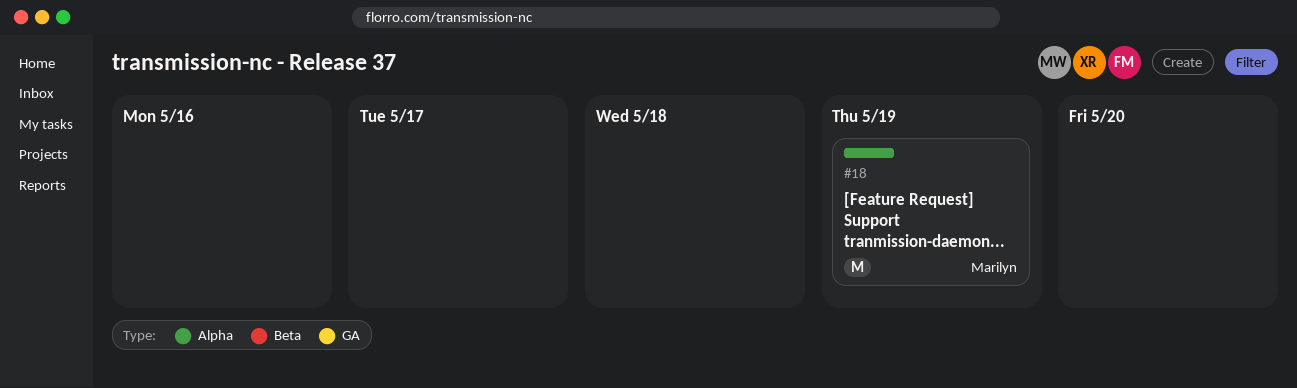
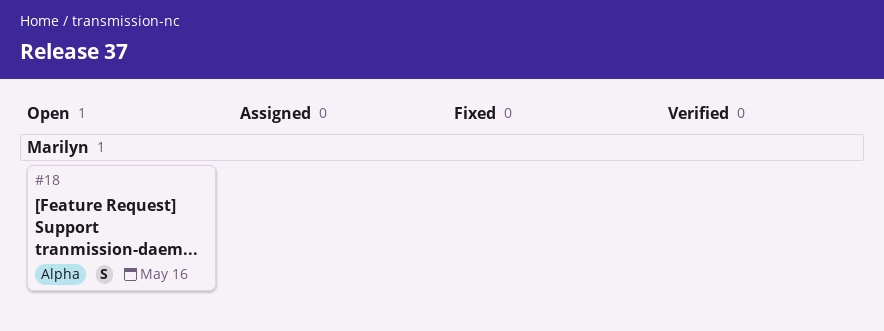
#18, estimate: M -> S
#18, due: May 19 -> May 16

